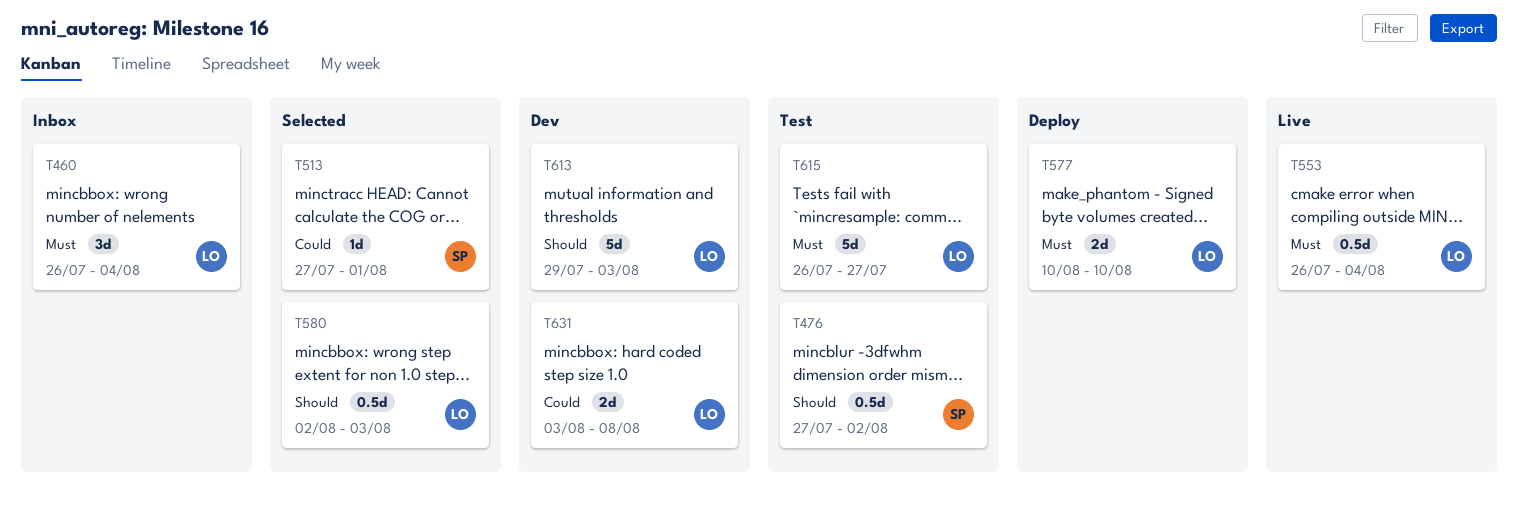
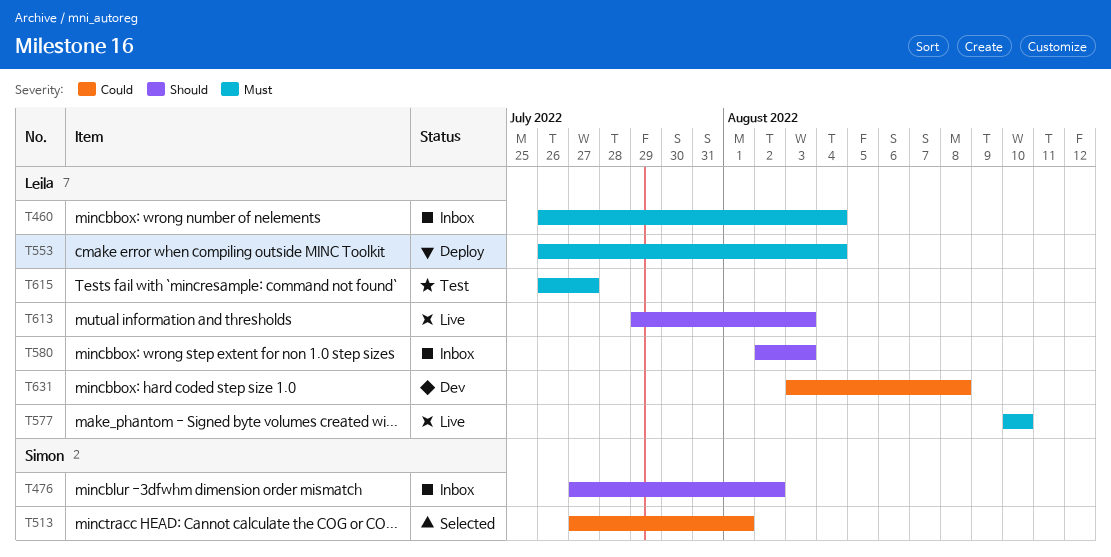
T476, status: Test -> Inbox
T553, status: Live -> Deploy
T577, status: Deploy -> Live
T580, status: Selected -> Inbox
T613, status: Dev -> Live

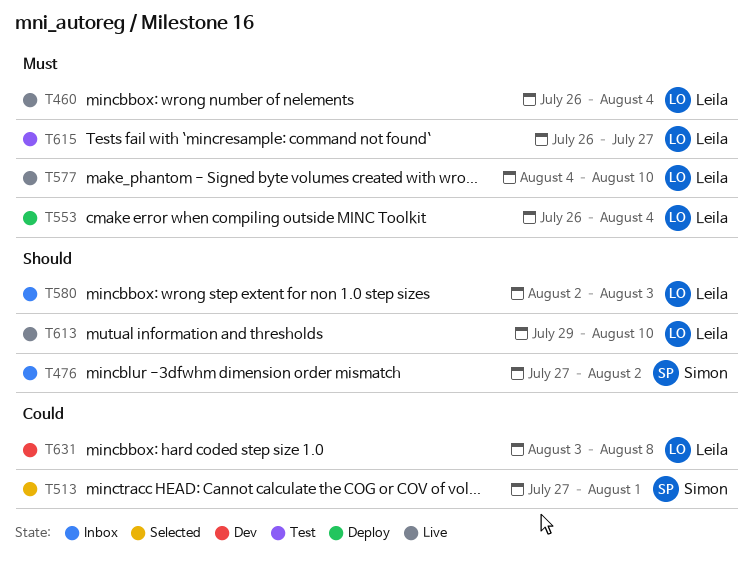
T460, status: Inbox -> Live
T577, start: Aug 10 -> Aug 4
T613, due: Aug 3 -> Aug 10

